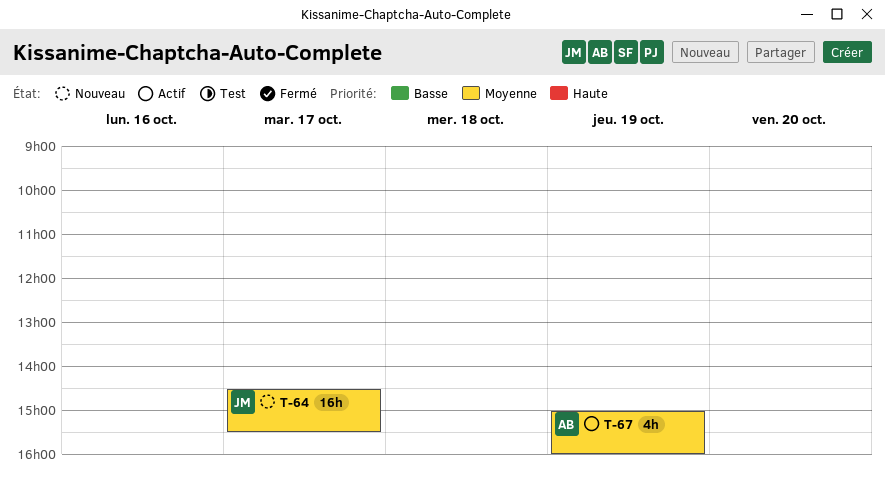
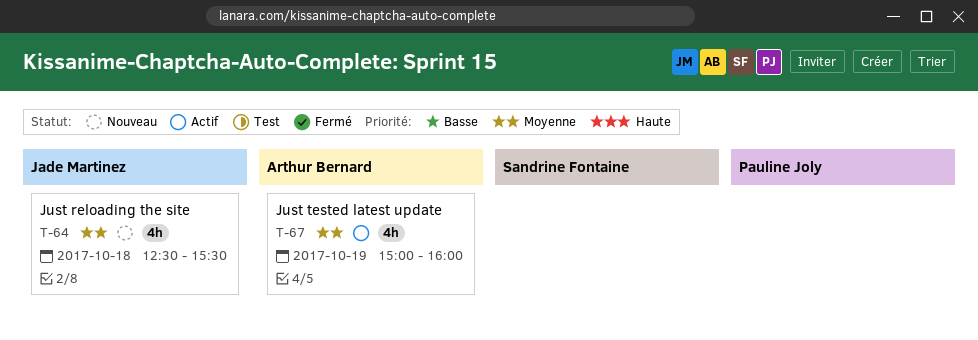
T-64, estimate: 16h -> 4h
T-64, day: Oct 17 -> Oct 18
T-64, begins: 14:30 -> 12:30

